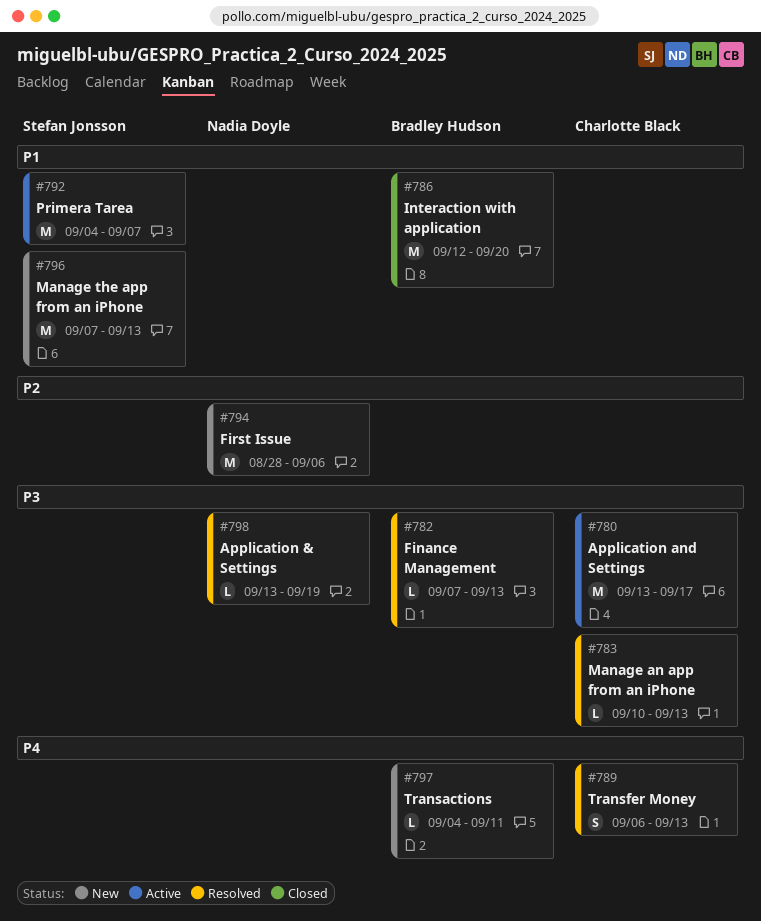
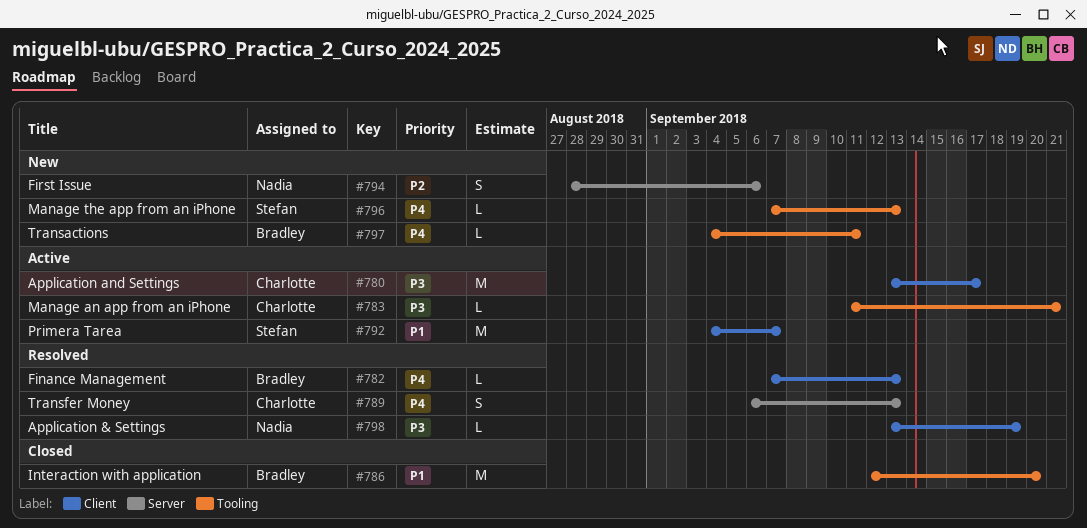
#782, priority: P3 -> P4
#783, status: Resolved -> Active
#783, start: Sep 10 -> Sep 11
#783, due: Sep 13 -> Sep 21
#794, estimate: M -> S
#796, priority: P1 -> P4
#796, estimate: M -> L

